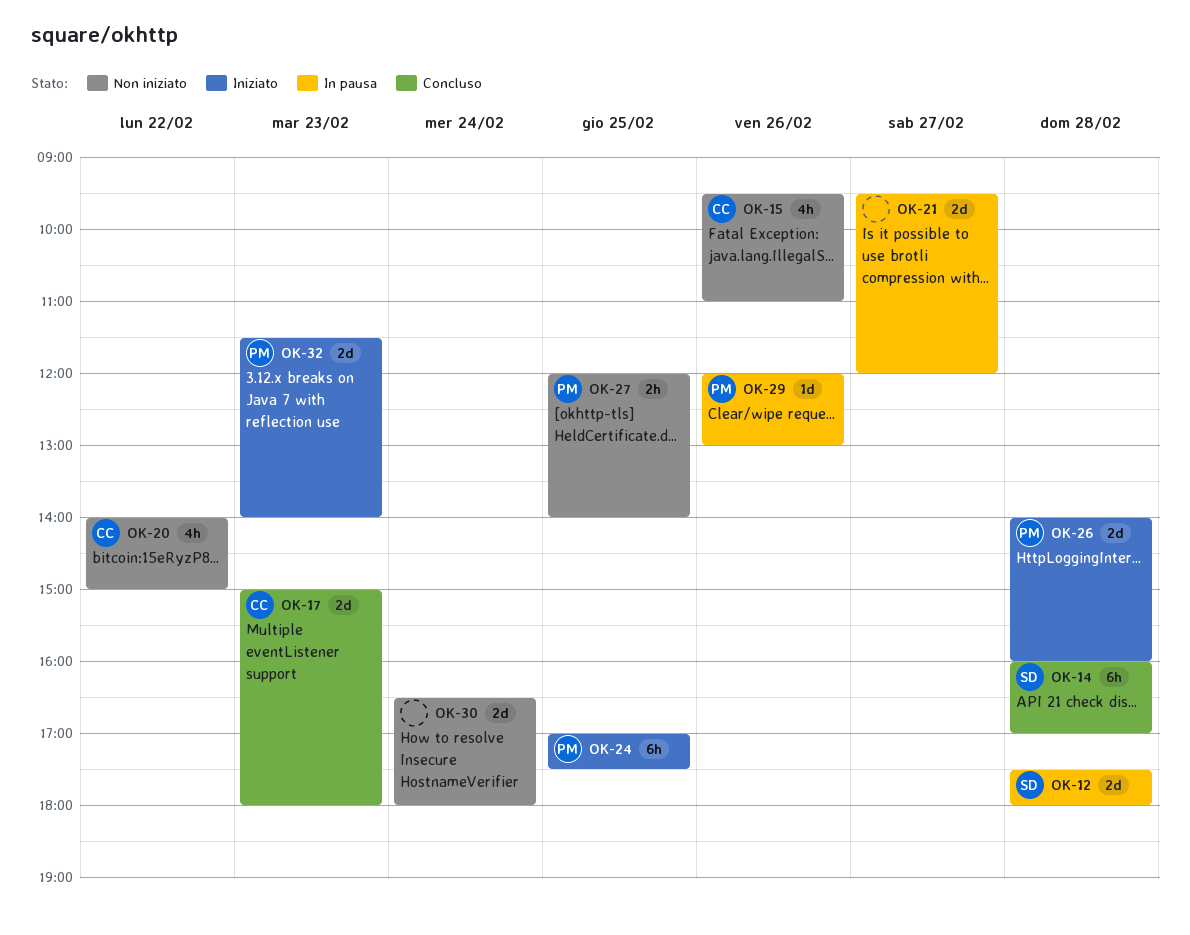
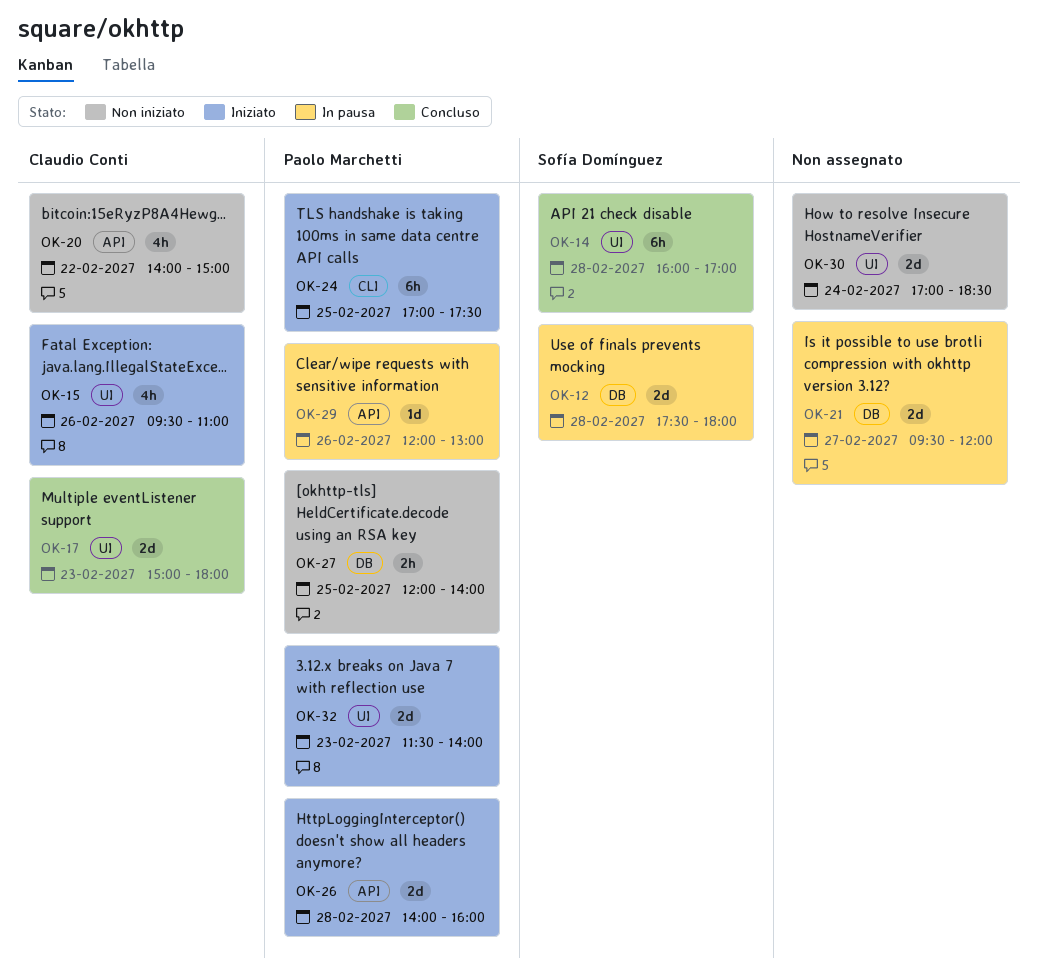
OK-15, status: Non iniziato -> Iniziato
OK-30, begins: 16:30 -> 17:00
OK-30, ends: 18:00 -> 18:30

